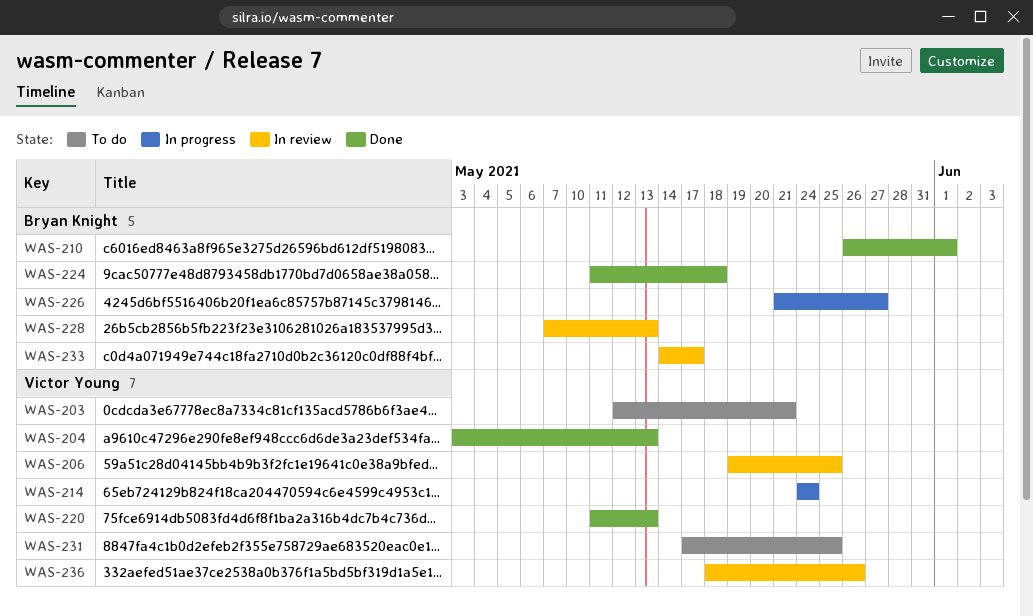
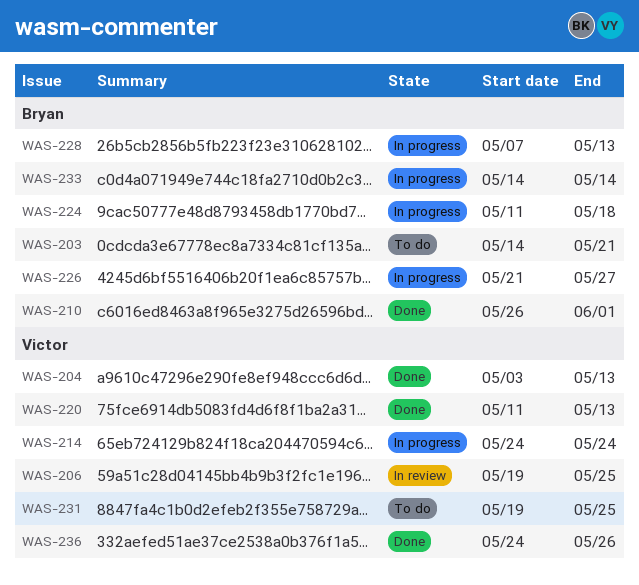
WAS-203, owner: Victor Young -> Bryan Knight
WAS-203, start: May 12 -> May 14
WAS-224, status: Done -> In progress
WAS-228, status: In review -> In progress
WAS-231, start: May 17 -> May 19
WAS-233, status: In review -> In progress
WAS-233, due: May 17 -> May 14
WAS-236, status: In review -> Done
WAS-236, start: May 18 -> May 24

